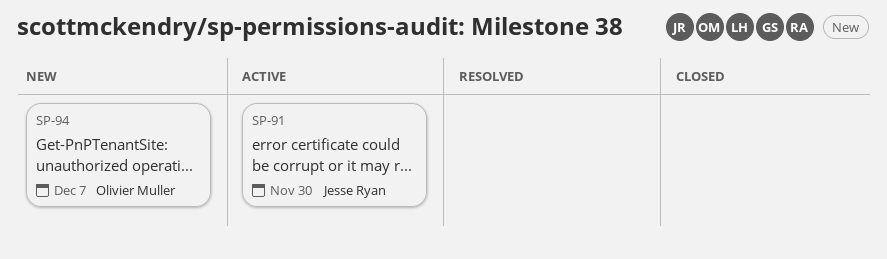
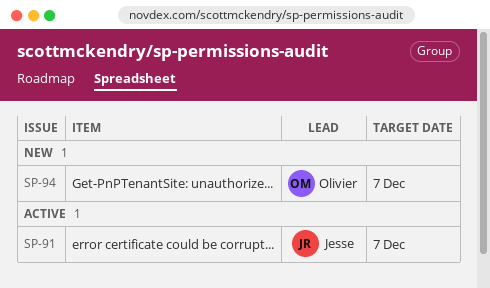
SP-91, due: Nov 30 -> Dec 7

